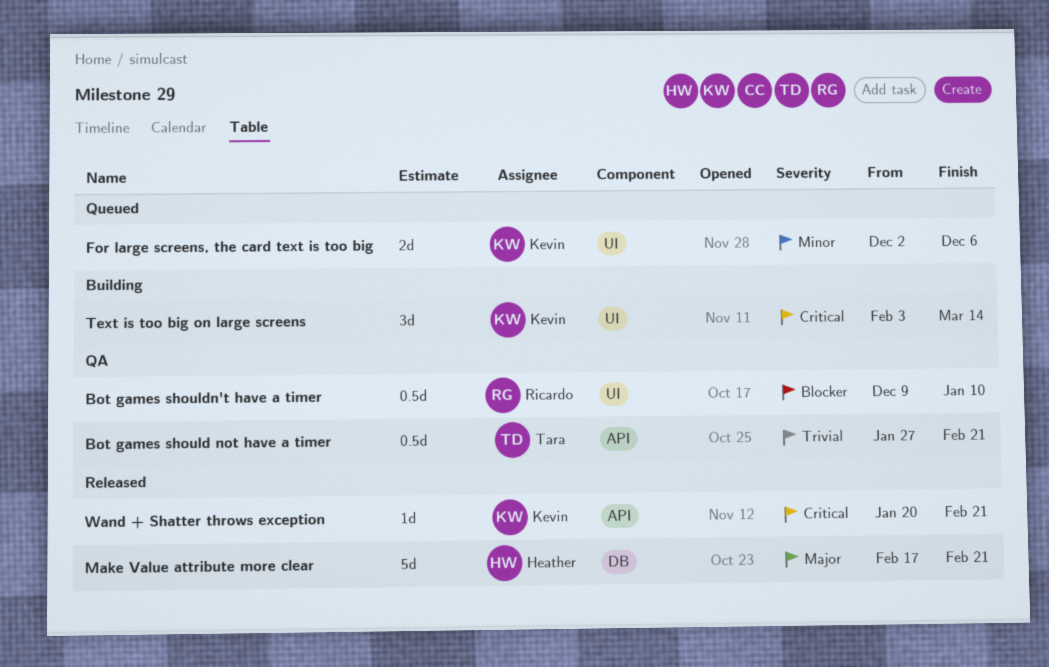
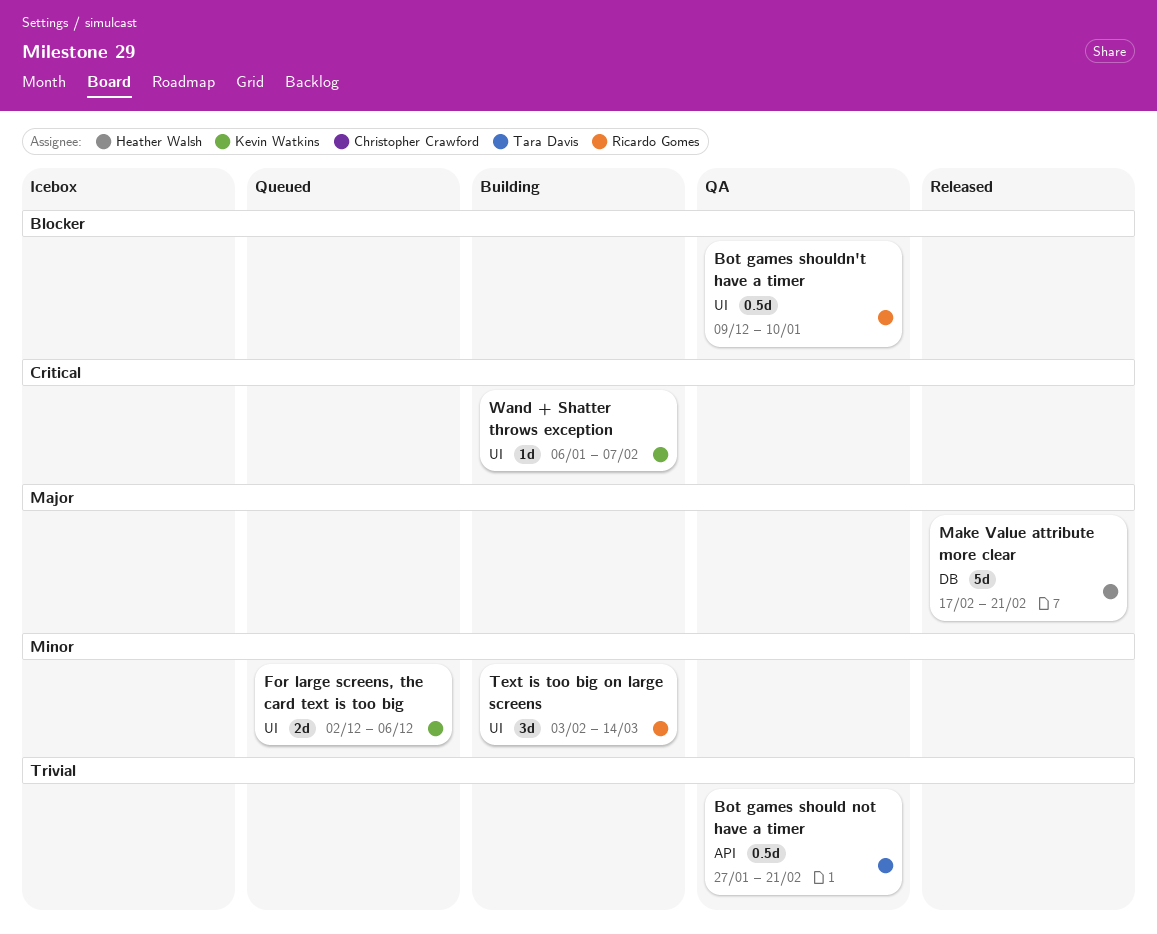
Text is too big on large screens, owner: Kevin Watkins -> Ricardo Gomes
Text is too big on large screens, priority: Critical -> Minor
Wand + Shatter throws exception, status: Released -> Building
Wand + Shatter throws exception, label: API -> UI
Wand + Shatter throws exception, start: Jan 20 -> Jan 6
Wand + Shatter throws exception, due: Feb 21 -> Feb 7

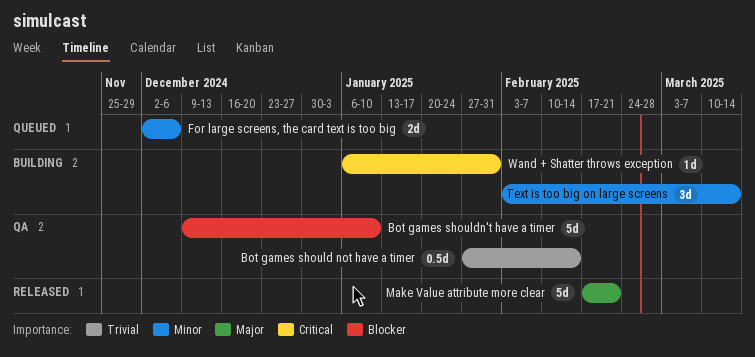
Bot games should not have a timer, due: Feb 21 -> Feb 14
Bot games shouldn't have a timer, estimate: 0.5d -> 5d
Wand + Shatter throws exception, due: Feb 7 -> Jan 31

